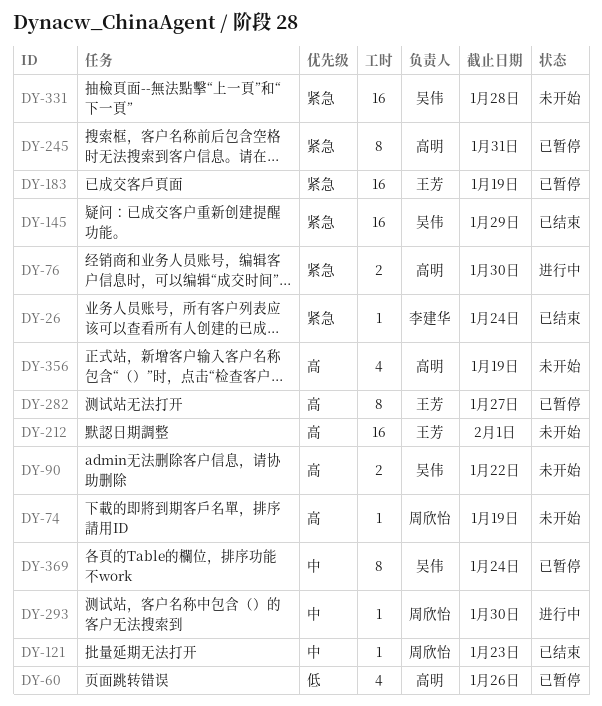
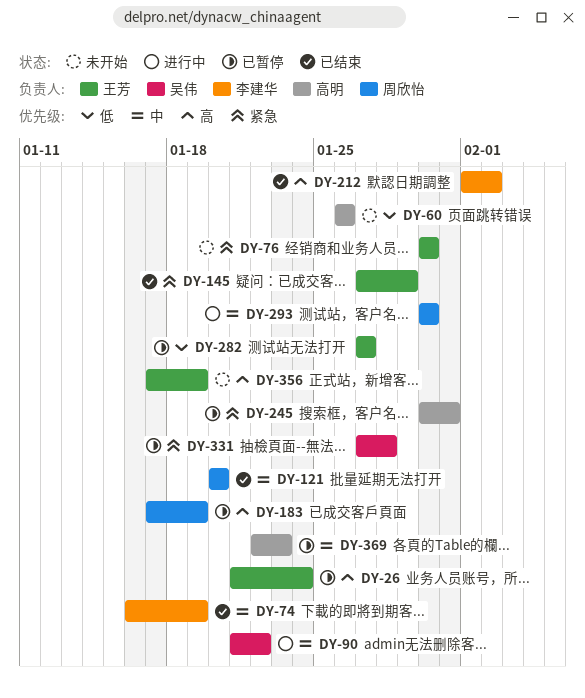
DY-26, status: 已结束 -> 已暂停
DY-26, owner: 李建华 -> 王芳
DY-26, priority: 紧急 -> 高
DY-60, status: 已暂停 -> 未开始
DY-74, status: 未开始 -> 已结束
DY-74, owner: 周欣怡 -> 李建华
DY-74, priority: 高 -> 中
DY-76, status: 进行中 -> 未开始
DY-76, owner: 高明 -> 王芳
DY-90, status: 未开始 -> 进行中
DY-90, priority: 高 -> 中
DY-121, due: Jan 23 -> Jan 20
DY-145, owner: 吴伟 -> 王芳
DY-183, owner: 王芳 -> 周欣怡
DY-183, priority: 紧急 -> 高
DY-212, status: 未开始 -> 已结束
DY-212, owner: 王芳 -> 李建华
DY-212, due: Feb 1 -> Feb 2
DY-282, priority: 高 -> 低
DY-331, status: 未开始 -> 已暂停
DY-356, owner: 高明 -> 王芳
DY-369, owner: 吴伟 -> 高明
DY-369, due: Jan 24 -> Jan 23

